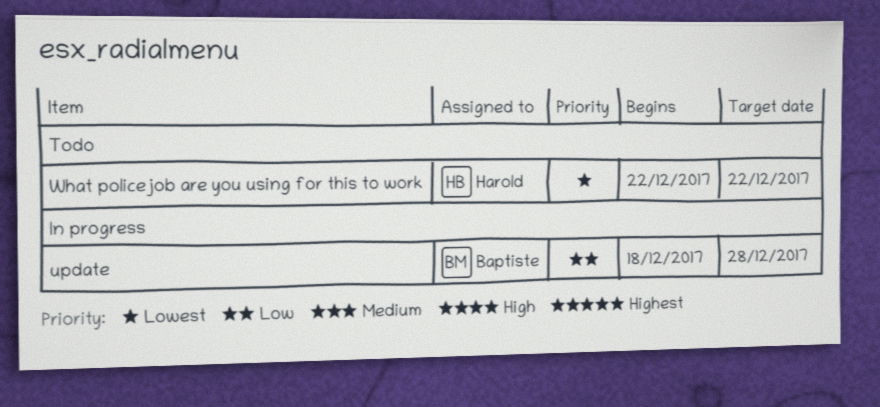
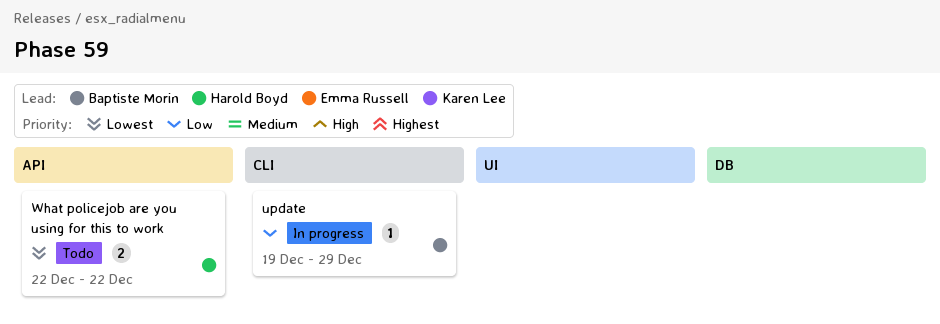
update, start: Dec 18 -> Dec 19
update, due: Dec 28 -> Dec 29

